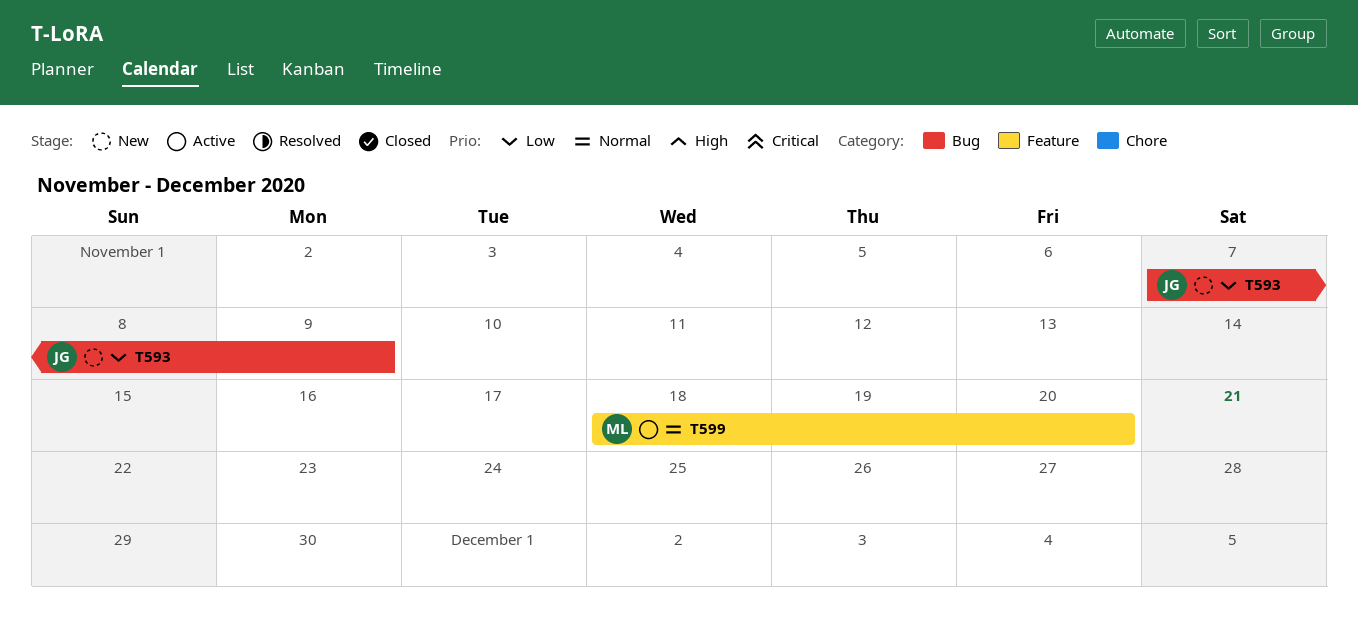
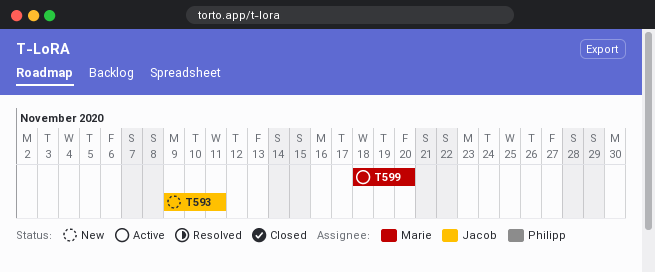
T593, start: Nov 7 -> Nov 9
T593, due: Nov 9 -> Nov 11

